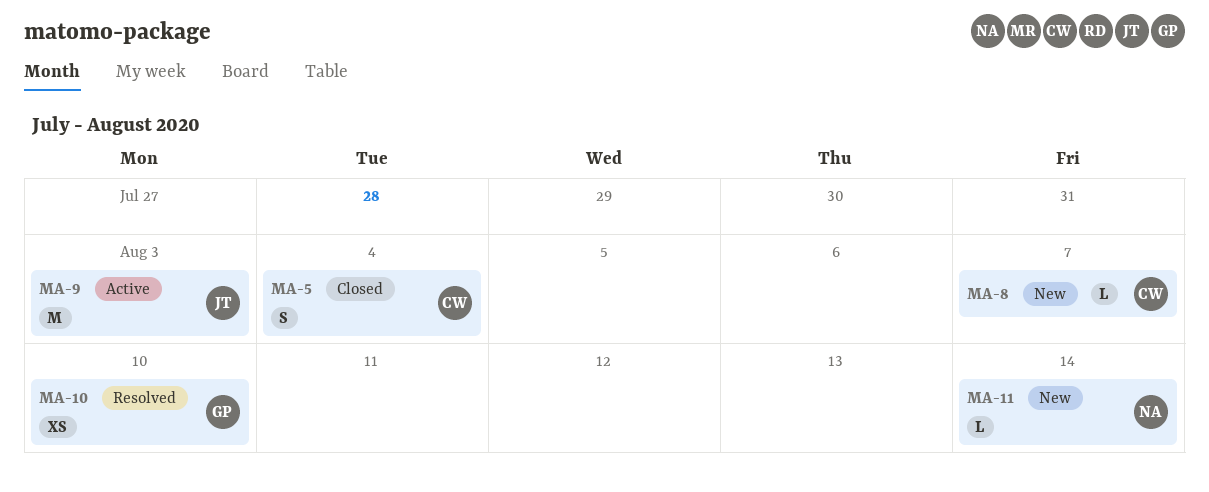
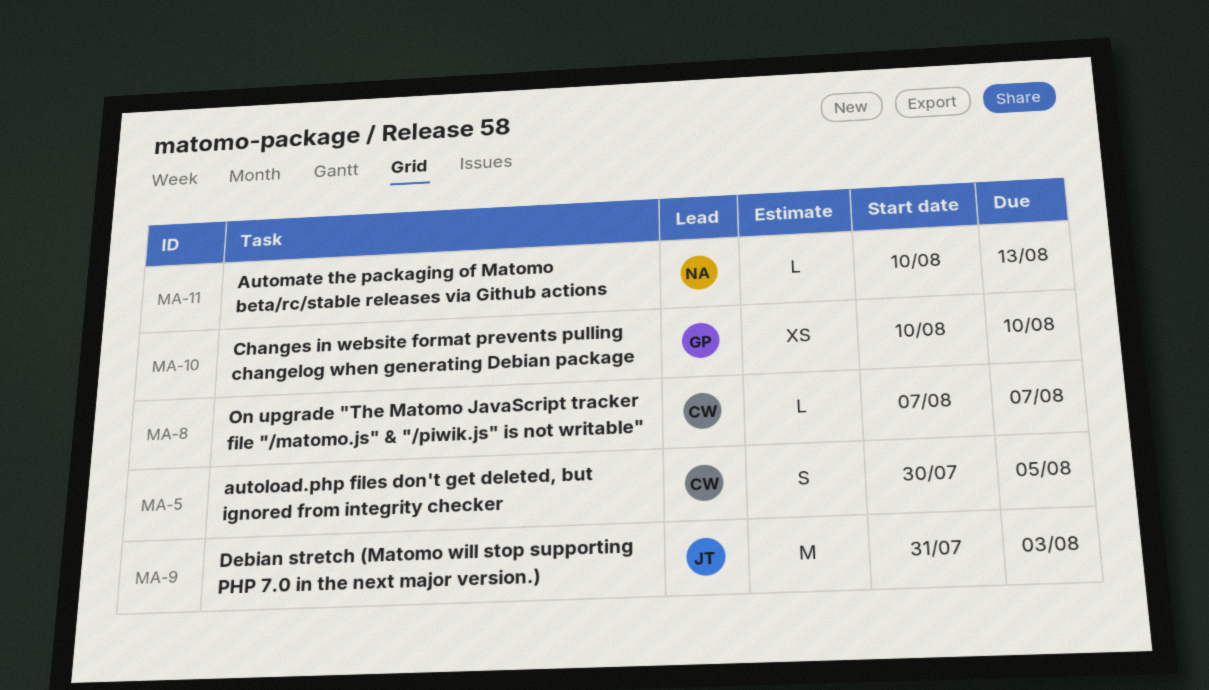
MA-5, due: Aug 4 -> Aug 5
MA-11, due: Aug 14 -> Aug 13

